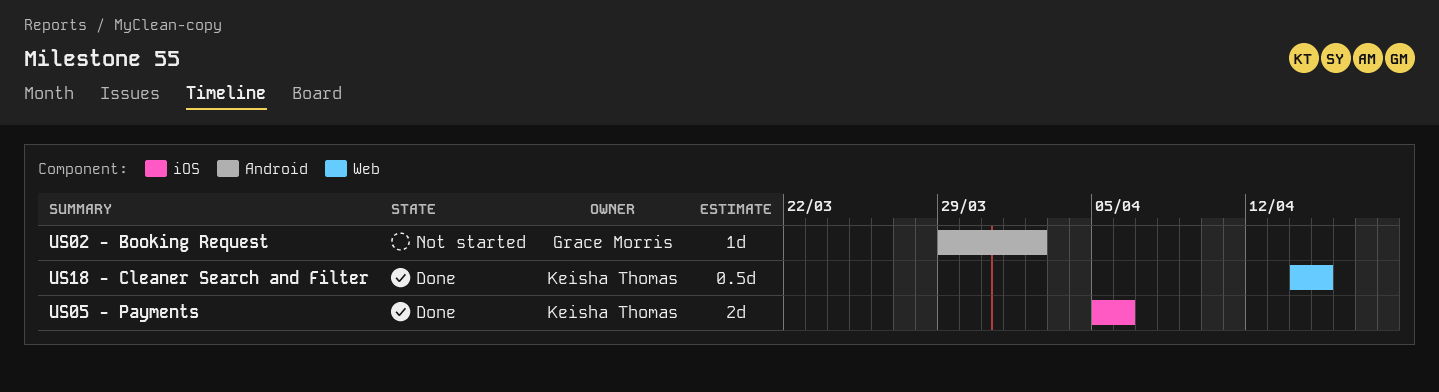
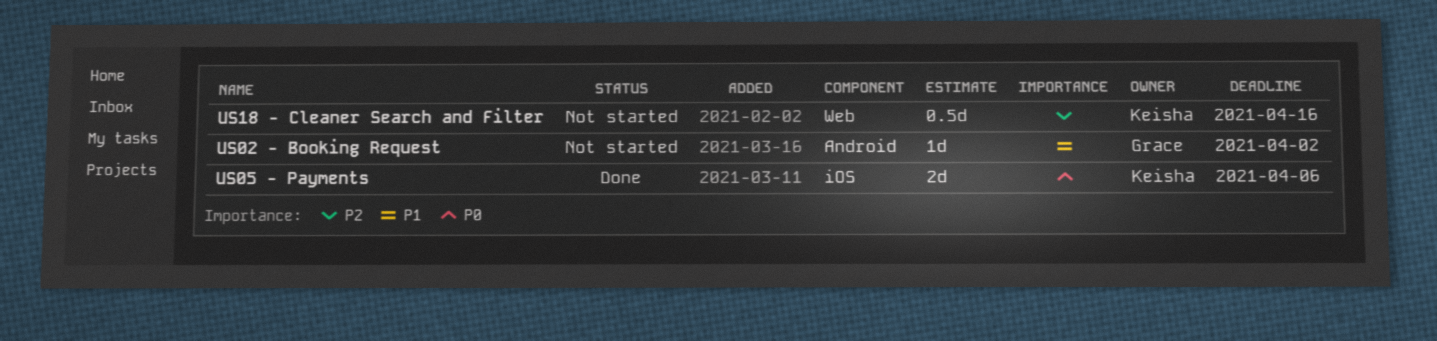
US18 - Cleaner Search and Filter, status: Done -> Not started
US18 - Cleaner Search and Filter, due: Apr 15 -> Apr 16

